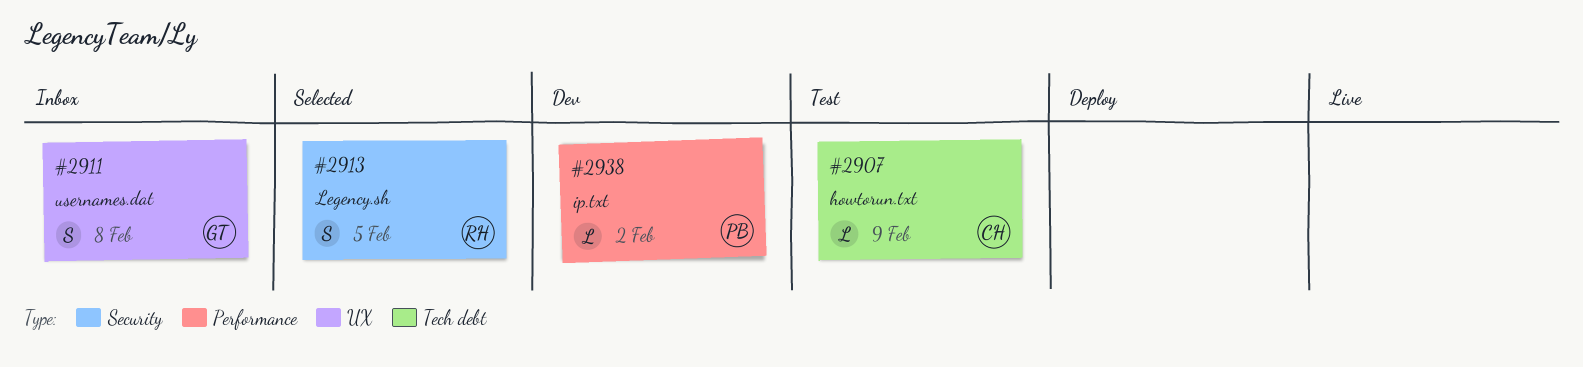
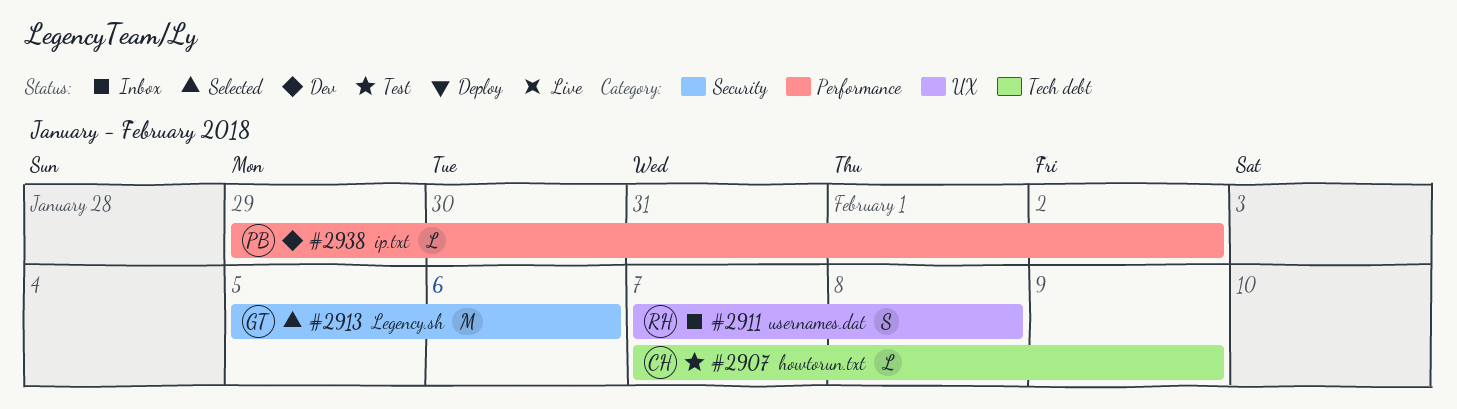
#2911, owner: GT -> RH
#2913, owner: RH -> GT
#2913, estimate: S -> M
#2913, due: Feb 5 -> Feb 6

